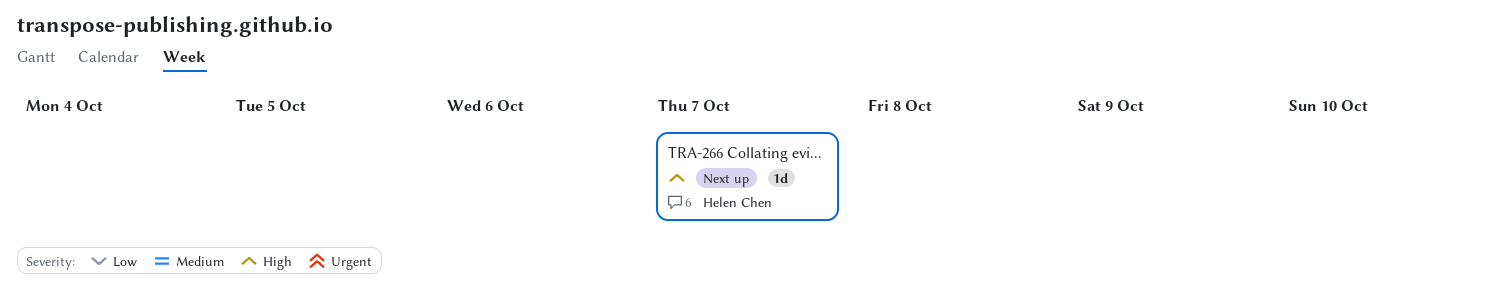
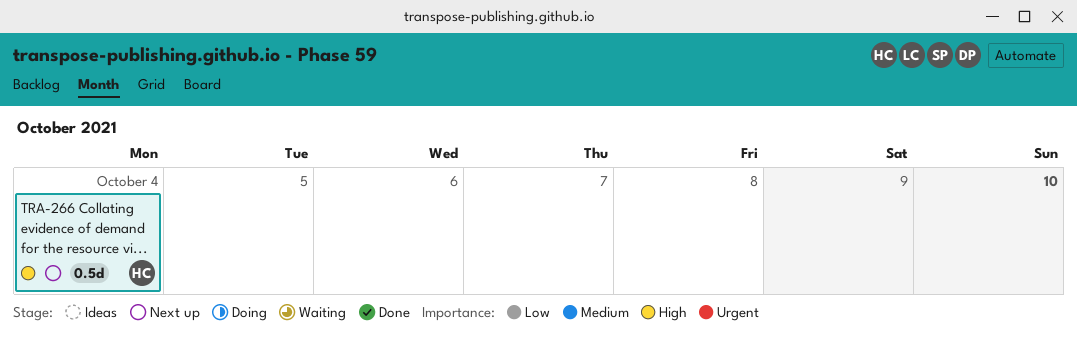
TRA-266, estimate: 1d -> 0.5d
TRA-266, due: Oct 7 -> Oct 4

